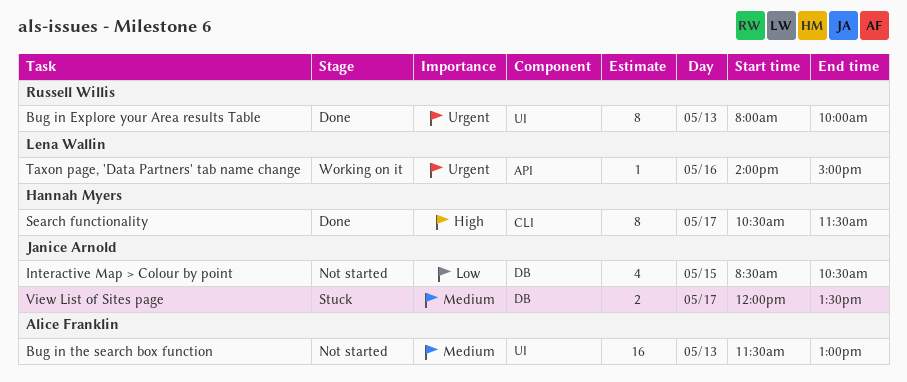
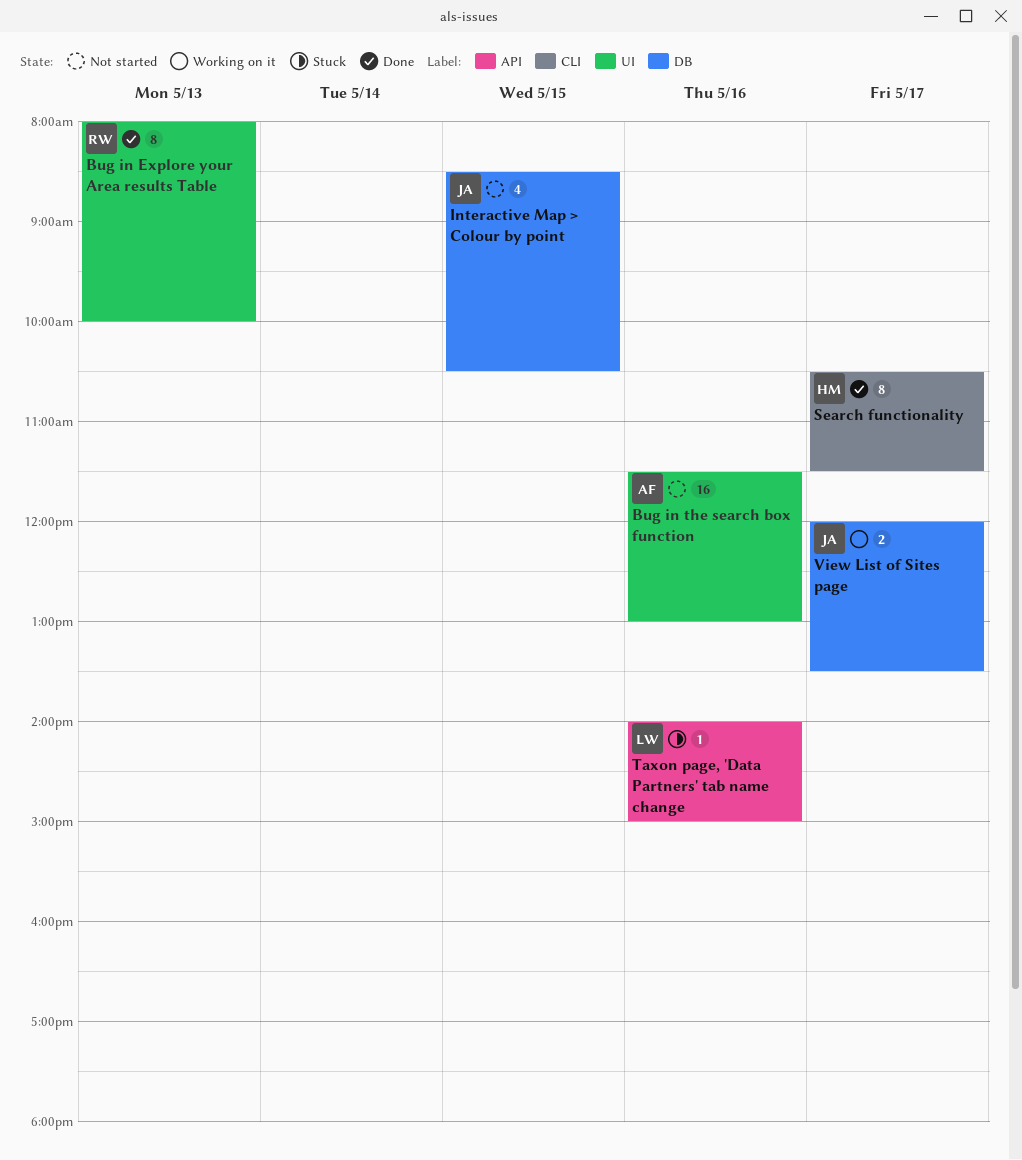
Bug in the search box function, day: May 13 -> May 16
Taxon page, 'Data Partners' tab name change, status: Working on it -> Stuck
View List of Sites page, status: Stuck -> Working on it

